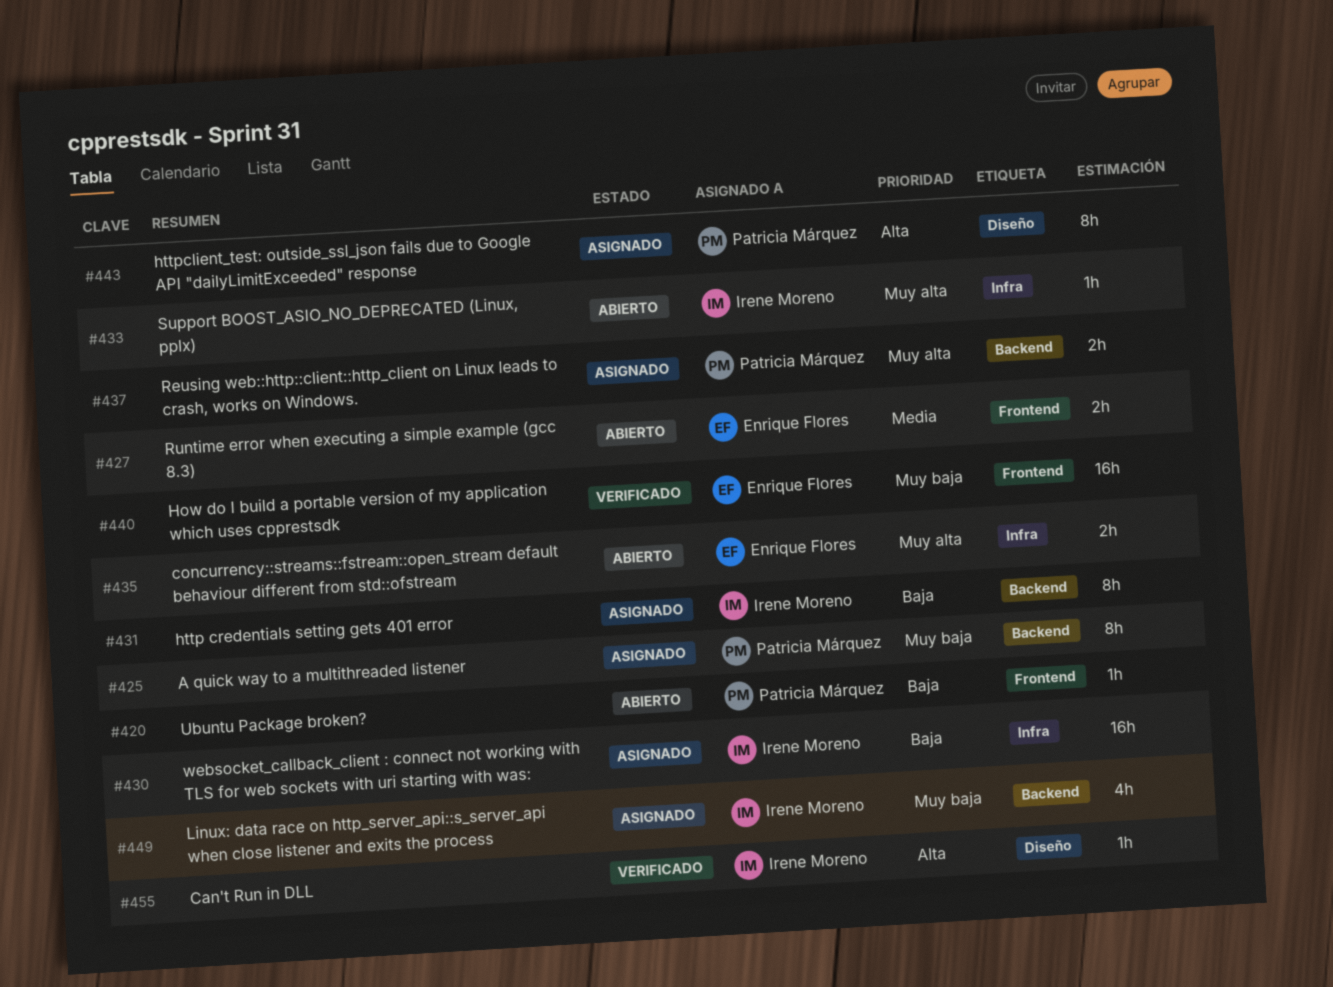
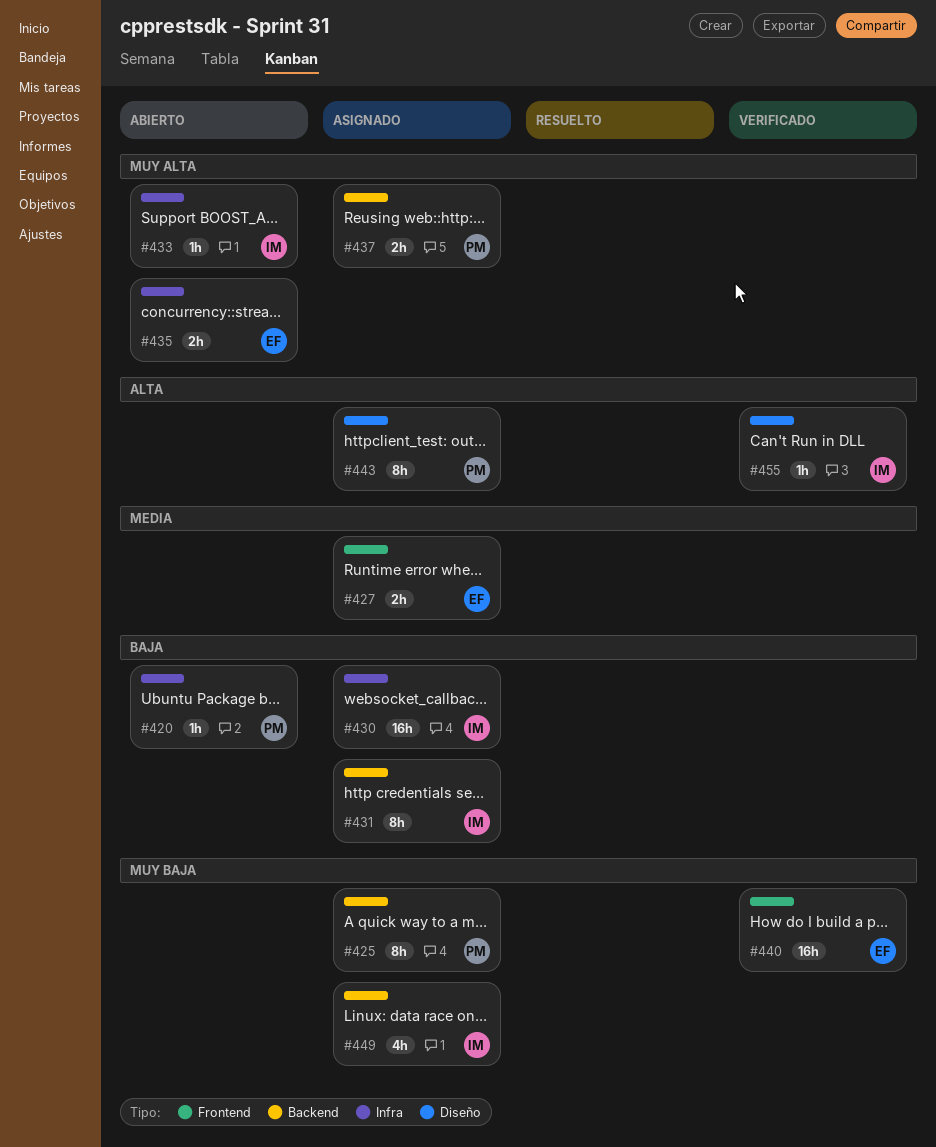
#420, label: Frontend -> Infra
#427, status: Abierto -> Asignado

